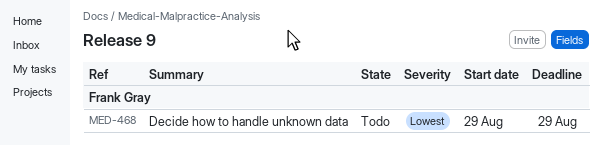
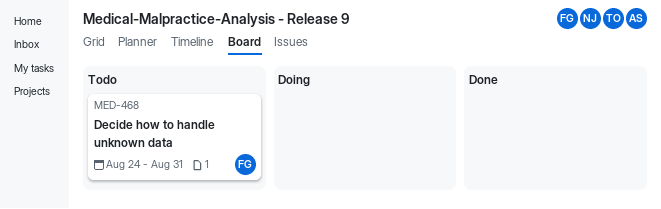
MED-468, start: Aug 29 -> Aug 24
MED-468, due: Aug 29 -> Aug 31

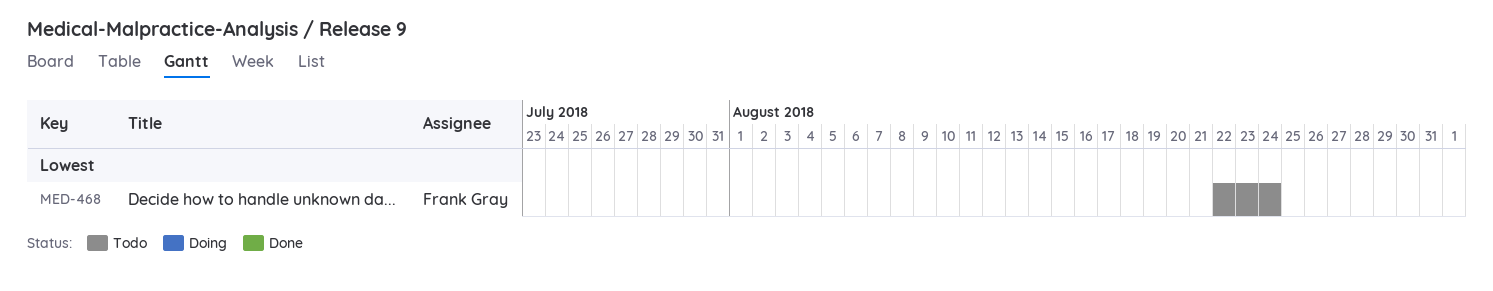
MED-468, start: Aug 24 -> Aug 22
MED-468, due: Aug 31 -> Aug 24

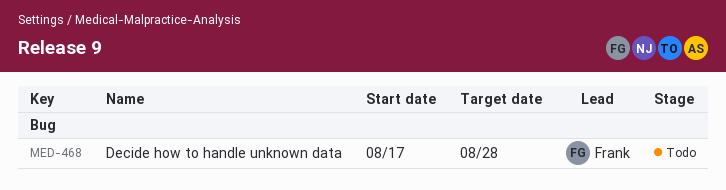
MED-468, start: Aug 22 -> Aug 17
MED-468, due: Aug 24 -> Aug 28

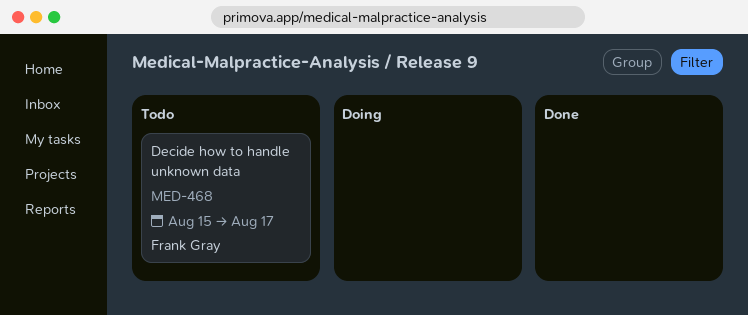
MED-468, start: Aug 17 -> Aug 15
MED-468, due: Aug 28 -> Aug 17

